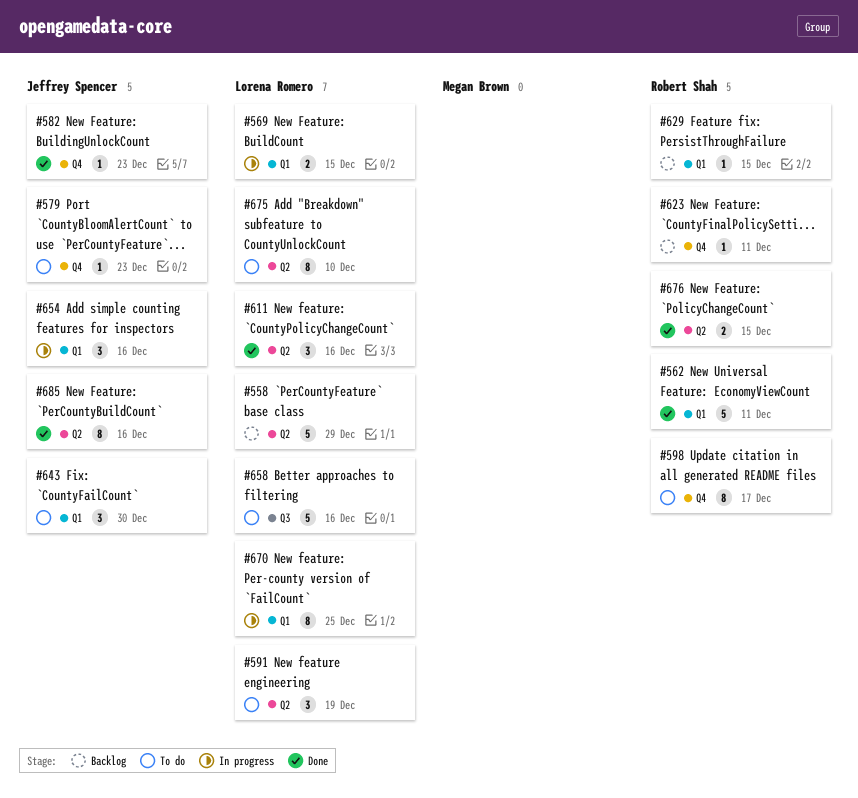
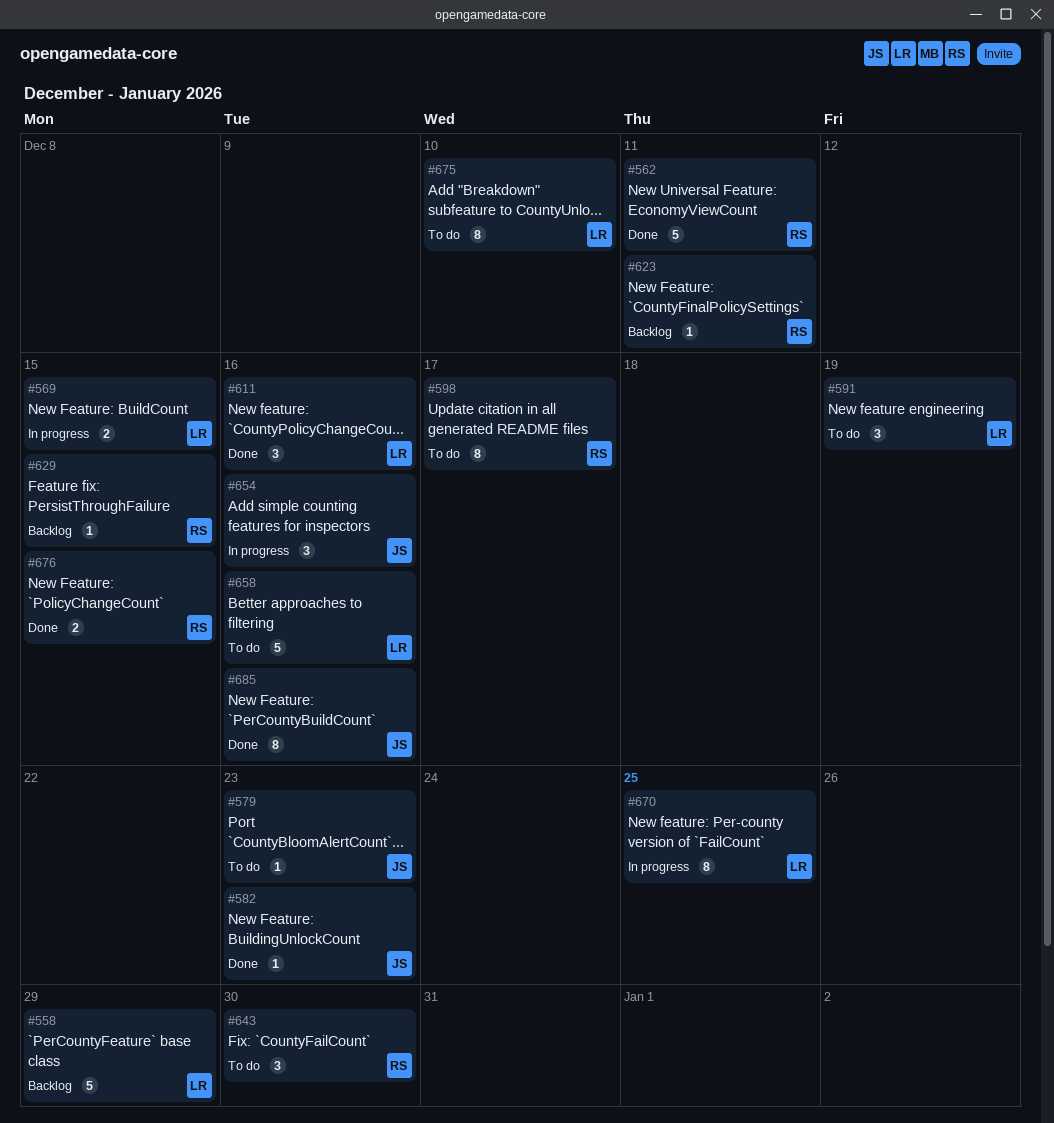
#643, owner: Jeffrey Spencer -> Robert Shah

